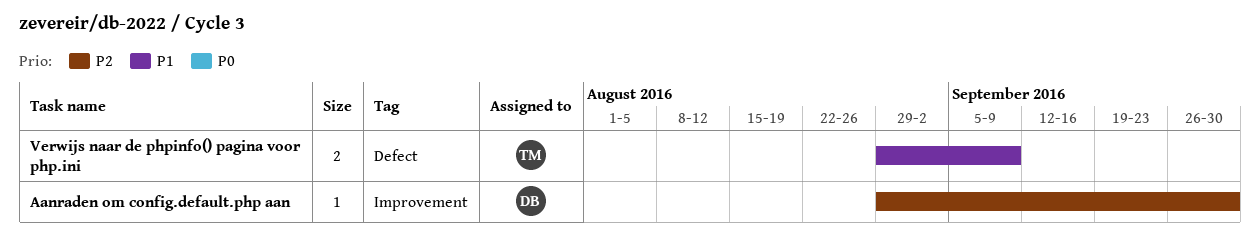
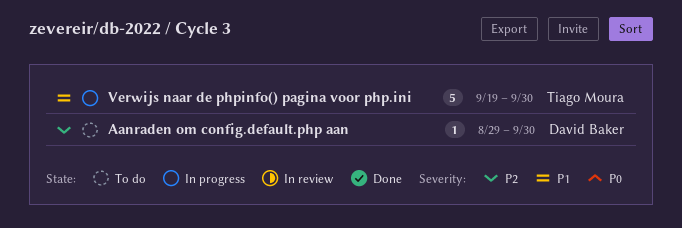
Verwijs naar de phpinfo() pagina voor php.ini, estimate: 2 -> 5
Verwijs naar de phpinfo() pagina voor php.ini, start: Aug 29 -> Sep 19
Verwijs naar de phpinfo() pagina voor php.ini, due: Sep 9 -> Sep 30

